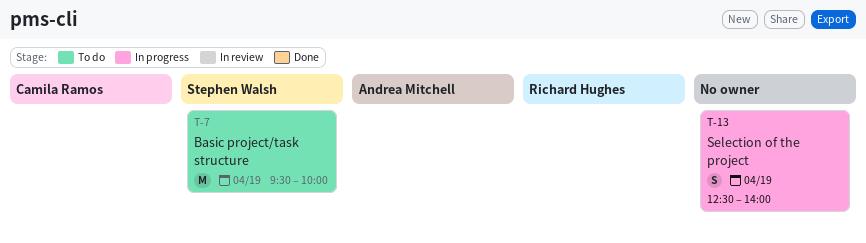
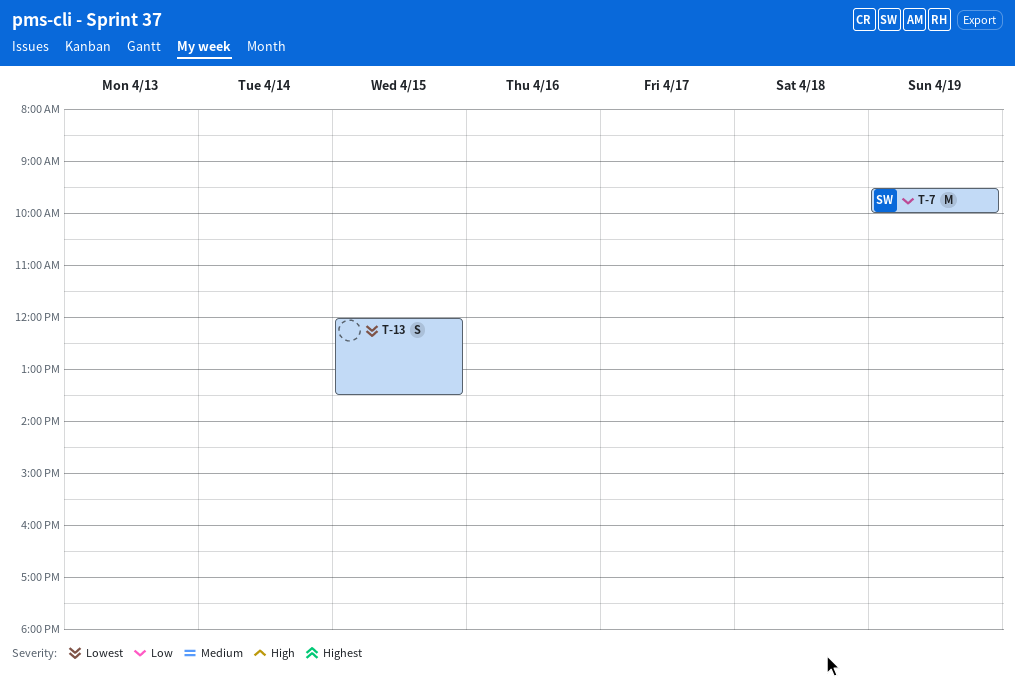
T-13, day: Apr 19 -> Apr 15
T-13, begins: 12:30 -> 12:00
T-13, ends: 14:00 -> 13:30

